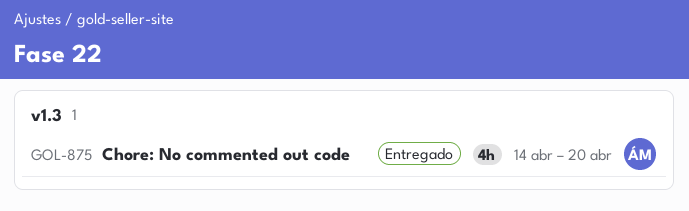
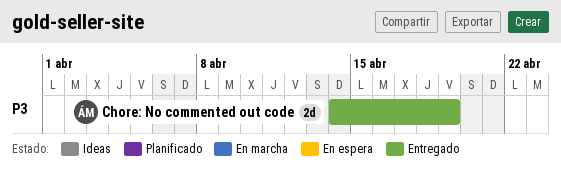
Chore: No commented out code, estimate: 4h -> 2d
Chore: No commented out code, due: Apr 20 -> Apr 19

